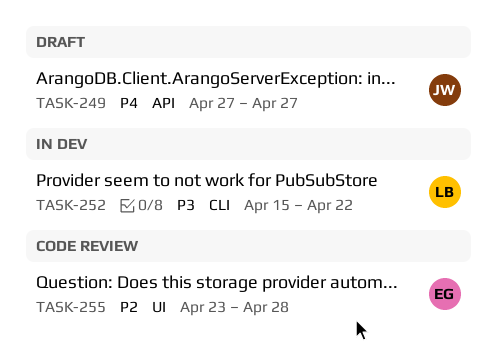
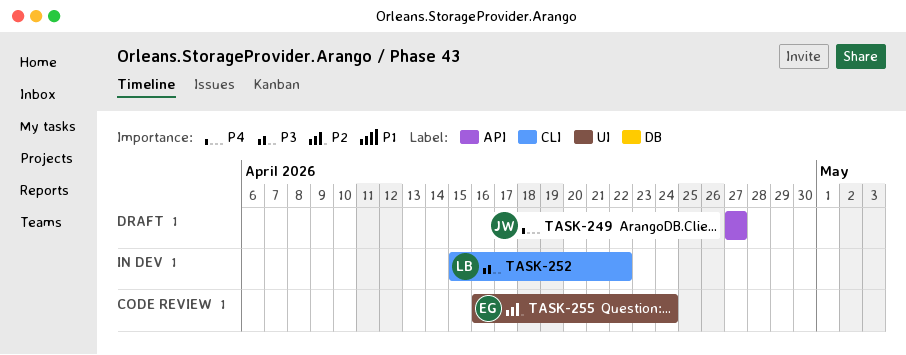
TASK-255, start: Apr 23 -> Apr 16
TASK-255, due: Apr 28 -> Apr 24

